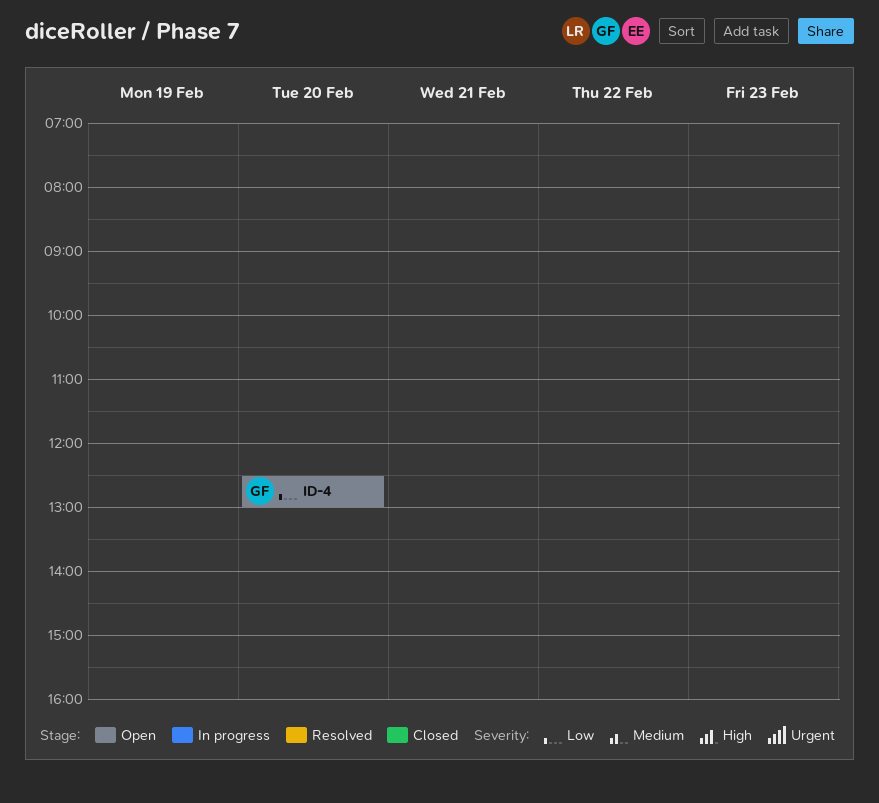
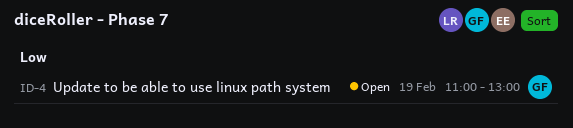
ID-4, day: Feb 20 -> Feb 19
ID-4, begins: 12:30 -> 11:00

